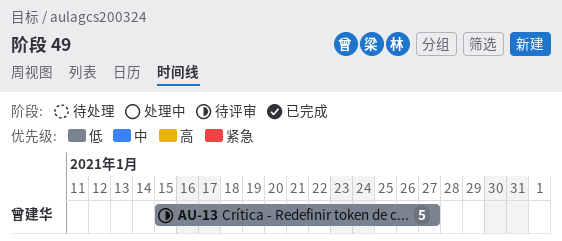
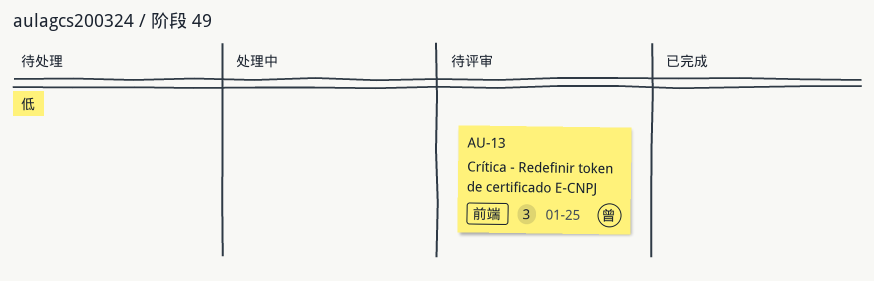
AU-13, estimate: 5 -> 3
AU-13, due: Jan 27 -> Jan 25

